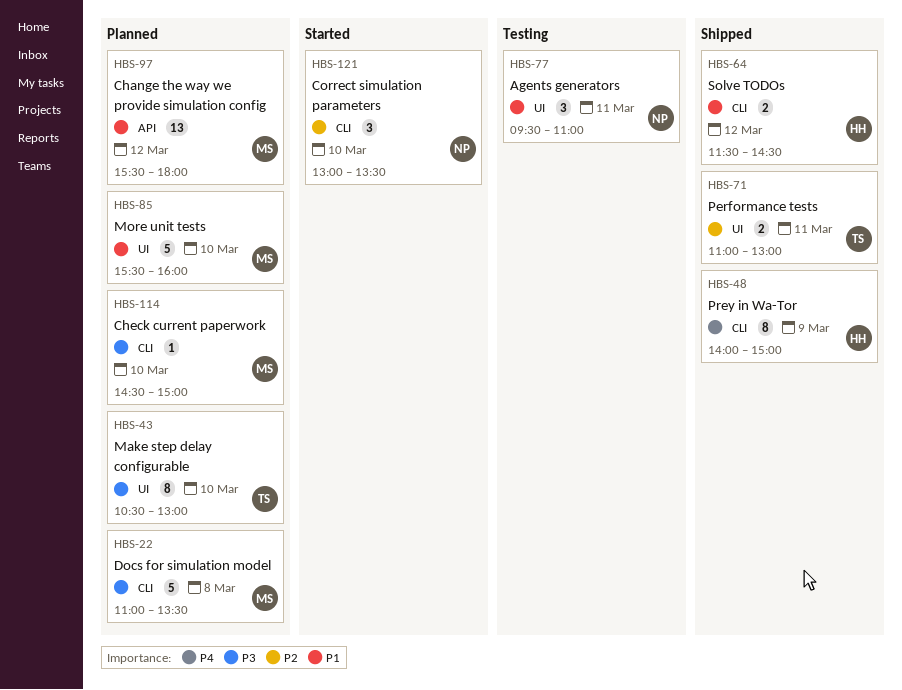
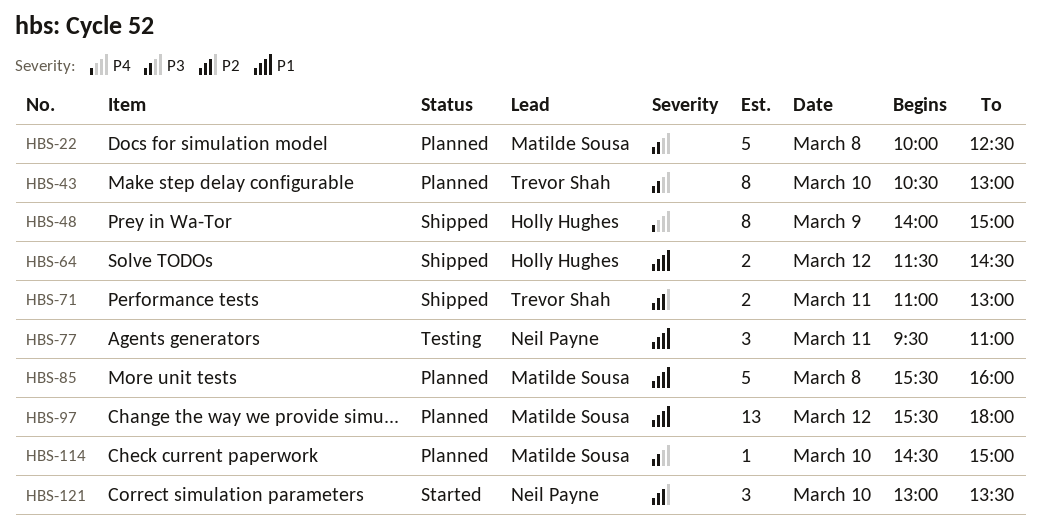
HBS-22, begins: 11:00 -> 10:00
HBS-22, ends: 13:30 -> 12:30
HBS-85, day: Mar 10 -> Mar 8

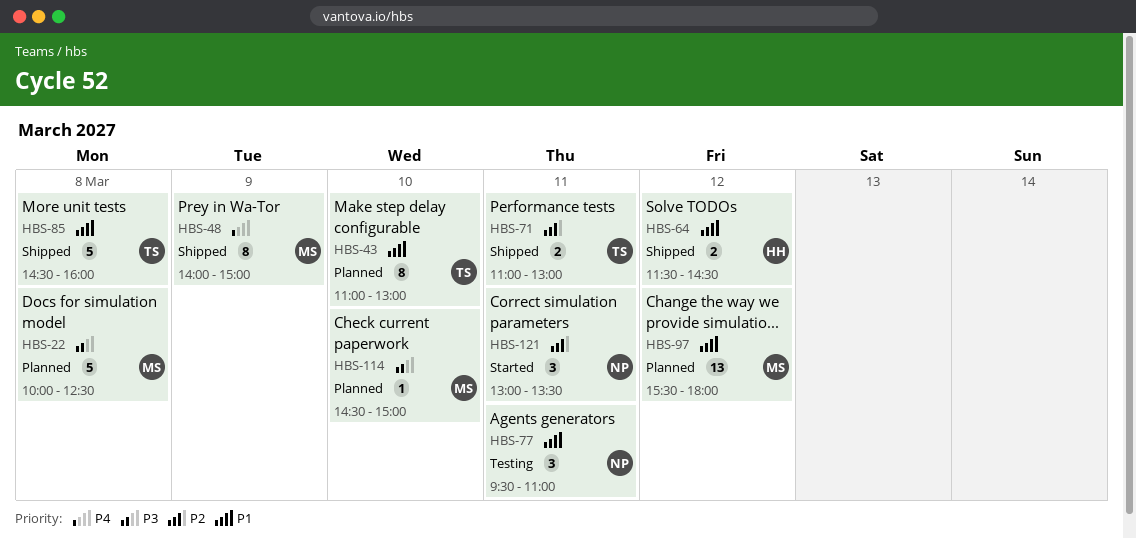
HBS-43, priority: P3 -> P1
HBS-43, begins: 10:30 -> 11:00
HBS-48, owner: Holly Hughes -> Matilde Sousa
HBS-85, status: Planned -> Shipped
HBS-85, owner: Matilde Sousa -> Trevor Shah
HBS-85, begins: 15:30 -> 14:30
HBS-121, day: Mar 10 -> Mar 11

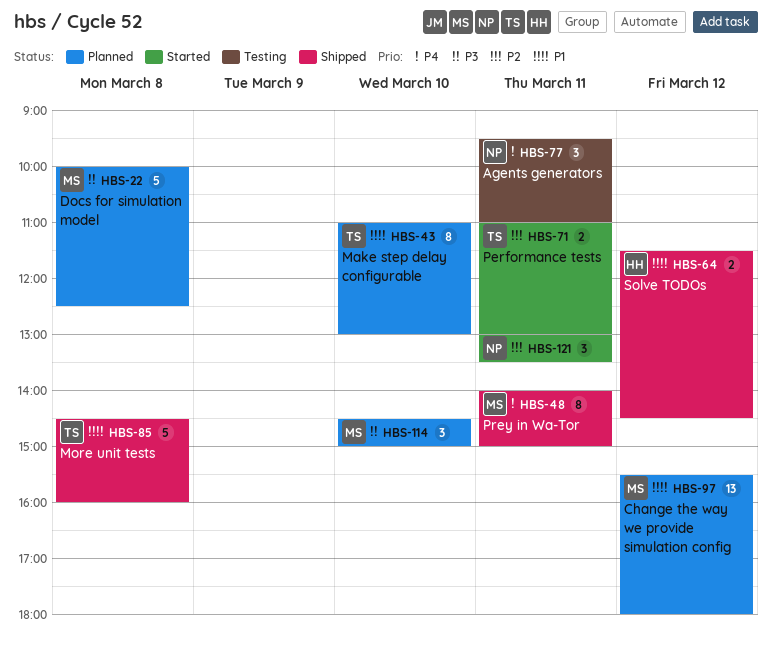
HBS-48, day: Mar 9 -> Mar 11
HBS-71, status: Shipped -> Started
HBS-77, priority: P1 -> P4
HBS-114, estimate: 1 -> 3

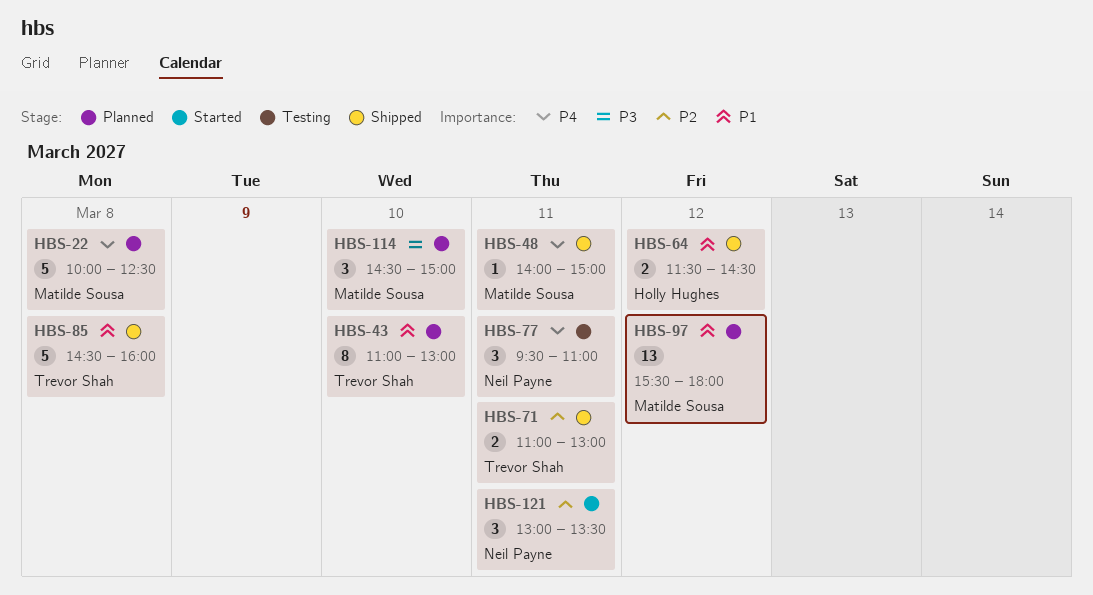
HBS-22, priority: P3 -> P4
HBS-48, estimate: 8 -> 1
HBS-71, status: Started -> Shipped

